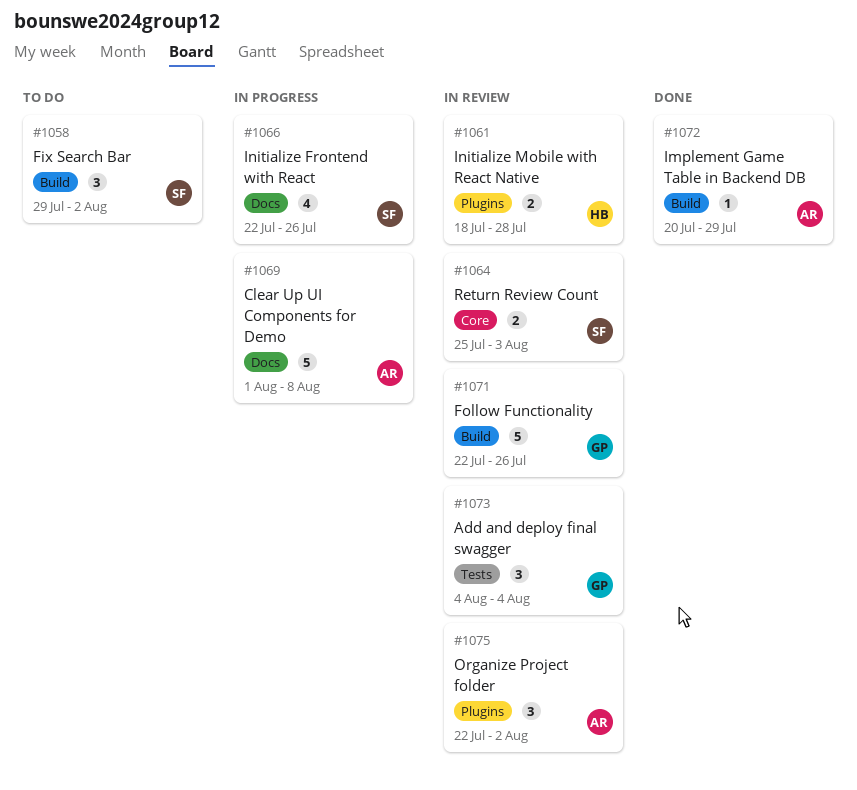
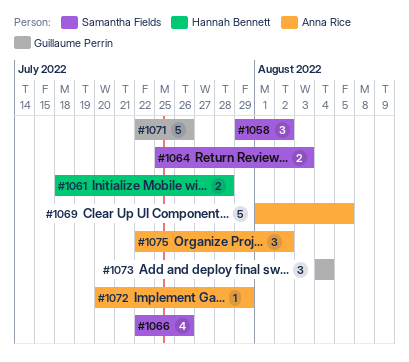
#1069, due: Aug 8 -> Aug 5

